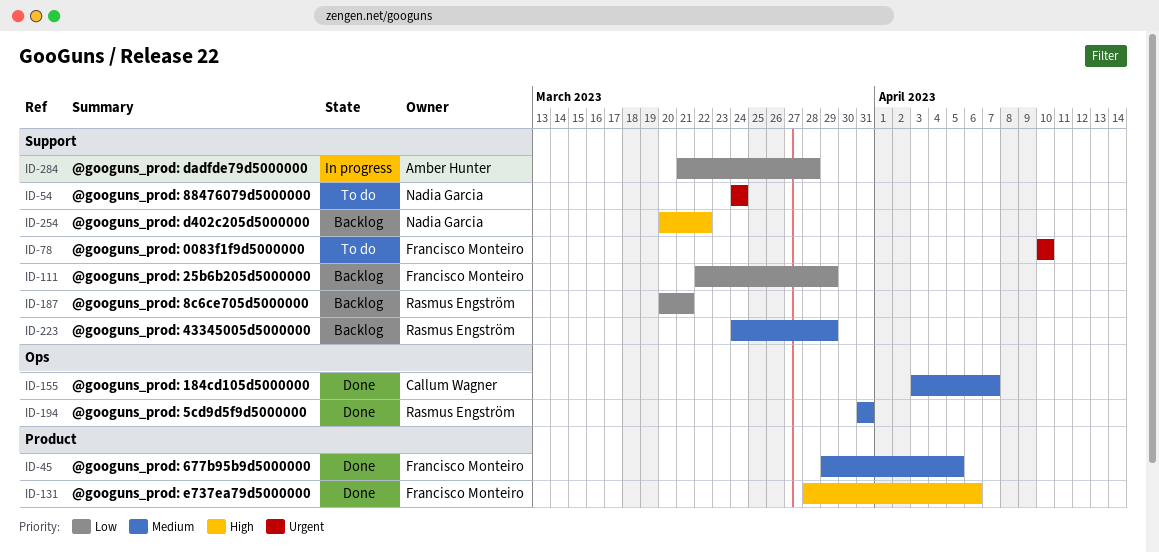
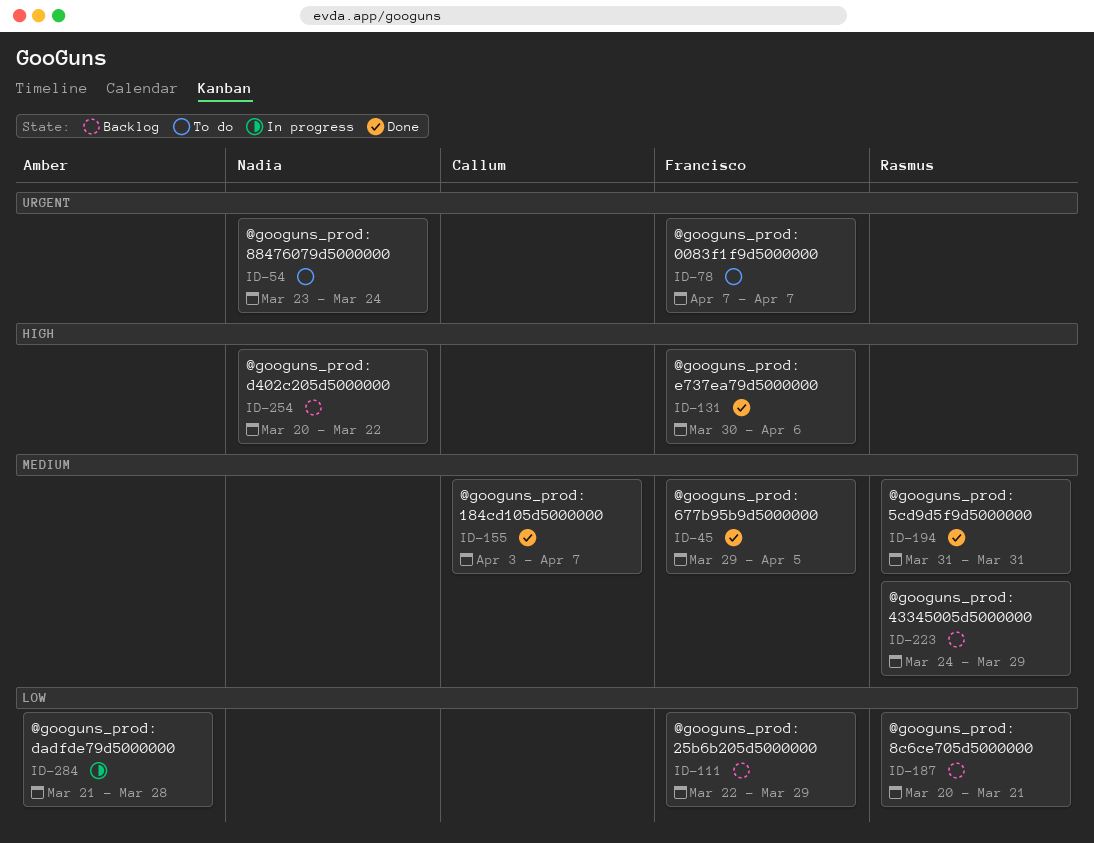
ID-54, start: Mar 24 -> Mar 23
ID-78, start: Apr 10 -> Apr 7
ID-78, due: Apr 10 -> Apr 7
ID-131, start: Mar 28 -> Mar 30

